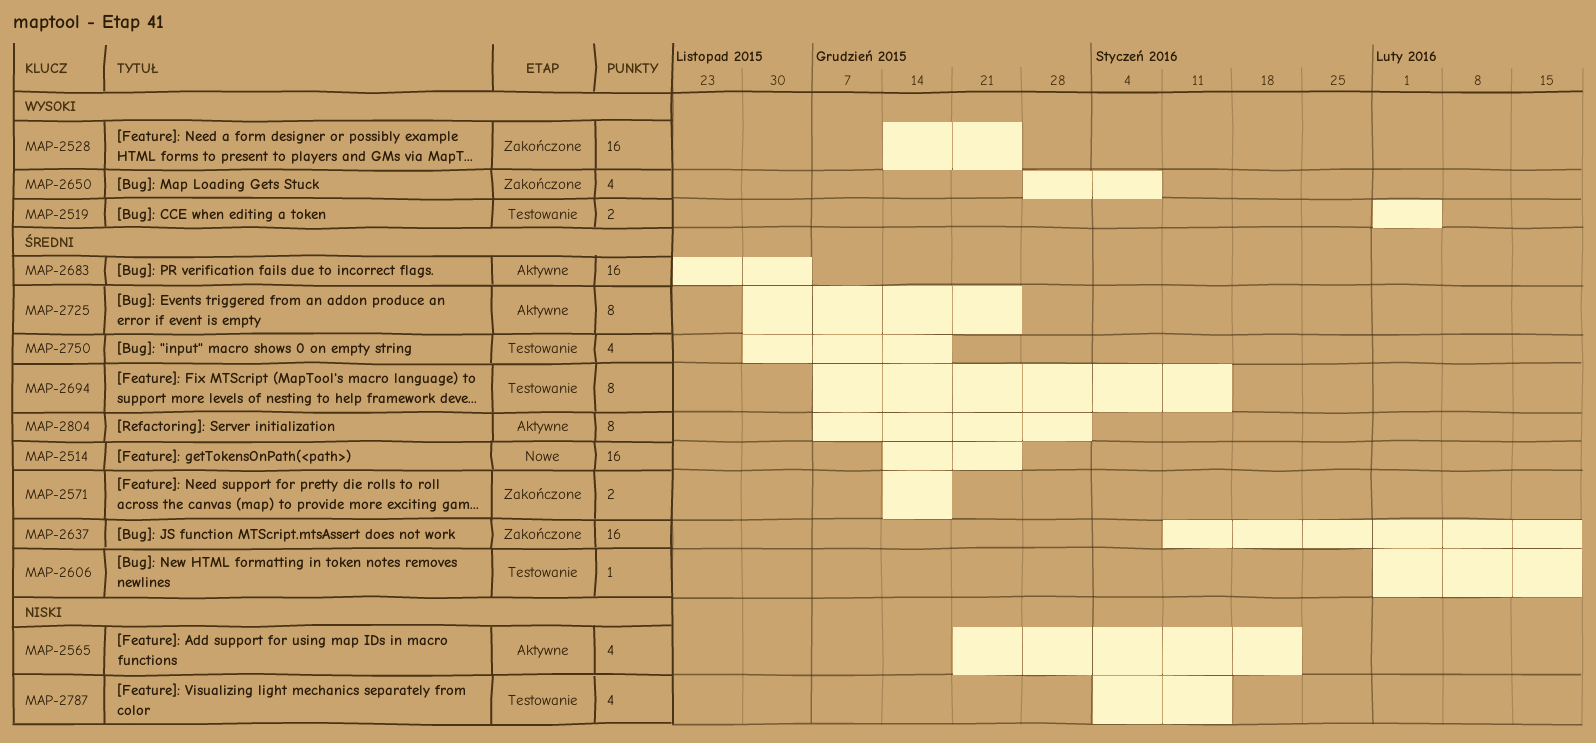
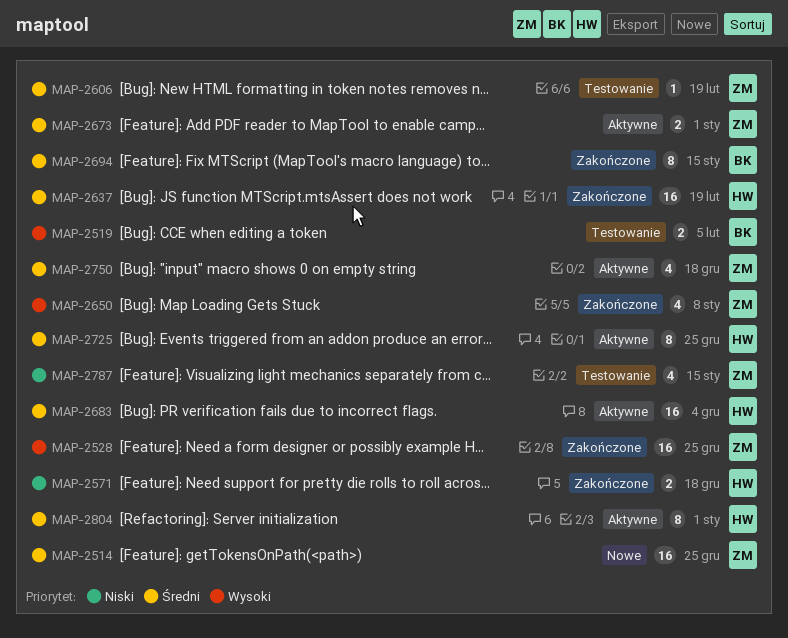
MAP-2565: present -> none
MAP-2571, priority: Średni -> Niski
MAP-2673: none -> present
MAP-2694, status: Testowanie -> Zakończone
MAP-2750, status: Testowanie -> Aktywne

